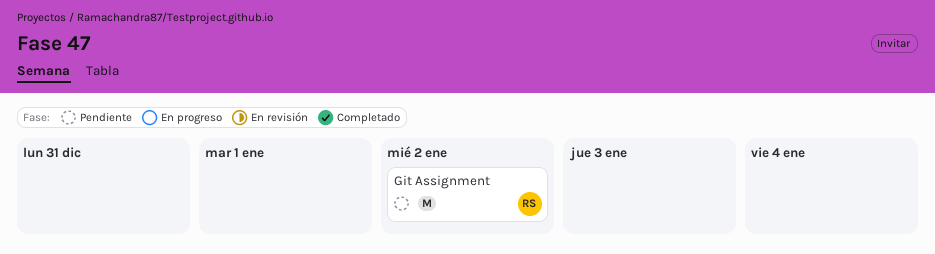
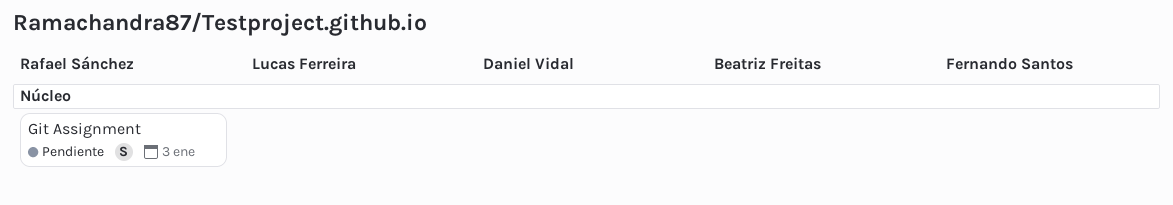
Git Assignment, estimate: M -> S
Git Assignment, due: Jan 2 -> Jan 3

